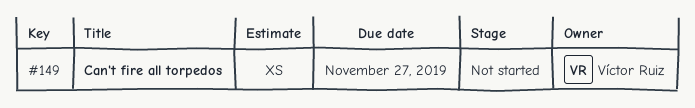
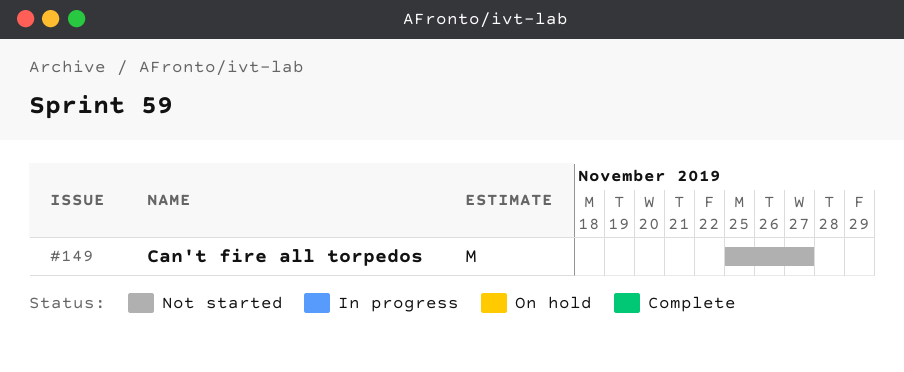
#149, estimate: XS -> M

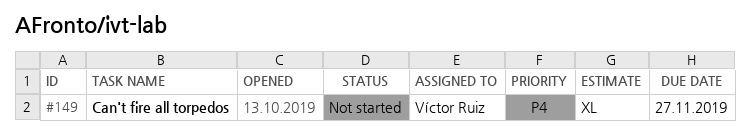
#149, estimate: M -> XL

